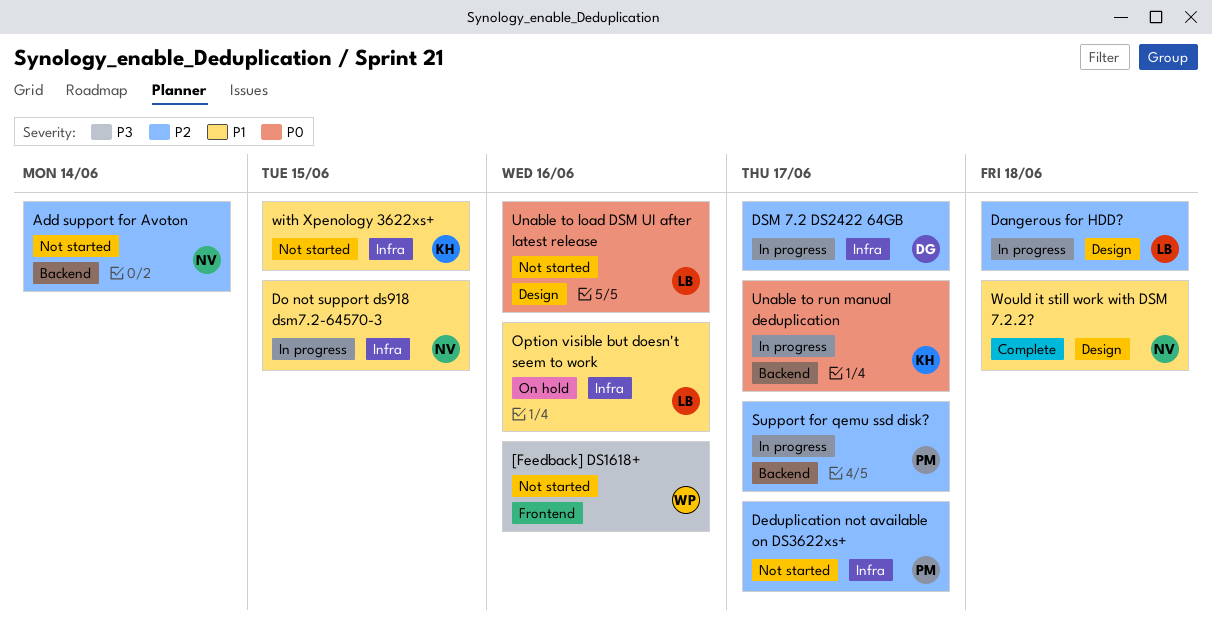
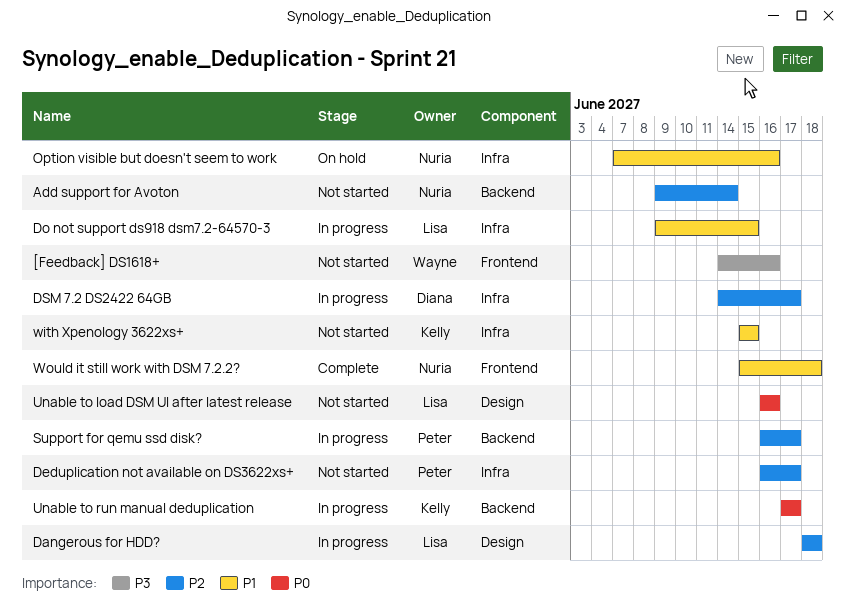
Do not support ds918 dsm7.2-64570-3, owner: Nuria -> Lisa
Option visible but doesn't seem to work, owner: Lisa -> Nuria
Would it still work with DSM 7.2.2?, label: Design -> Frontend

